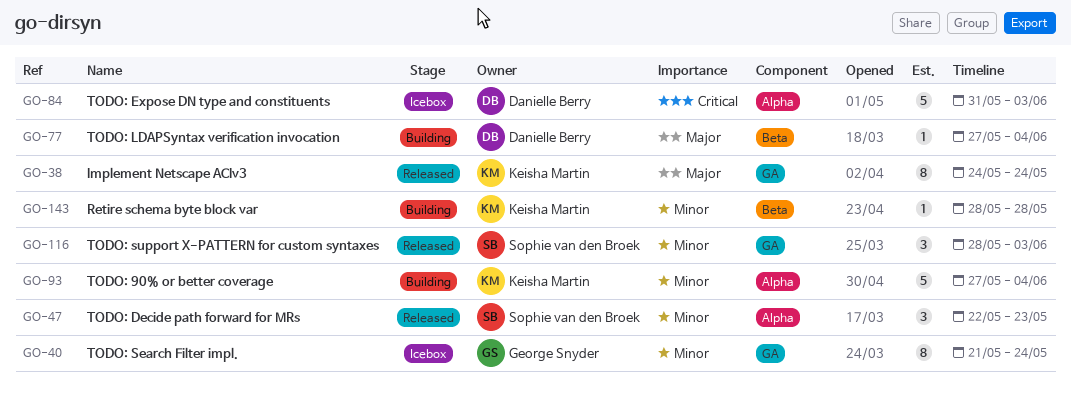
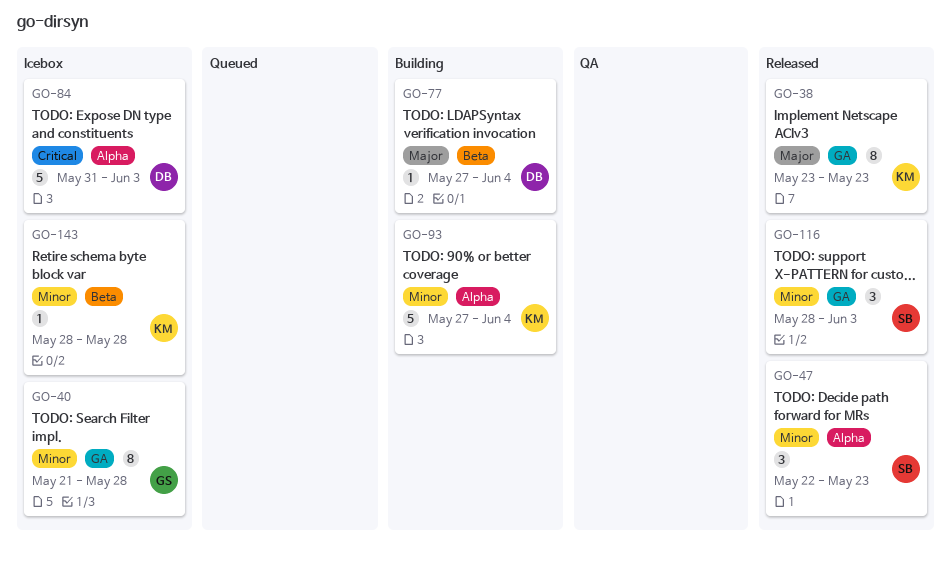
GO-38, start: May 24 -> May 23
GO-38, due: May 24 -> May 23
GO-40, due: May 24 -> May 28
GO-143, status: Building -> Icebox

